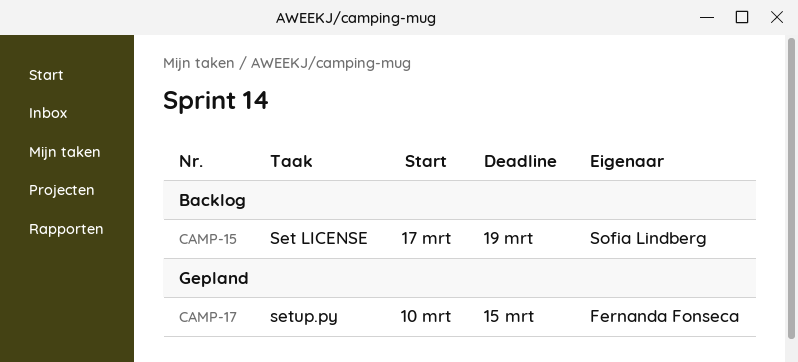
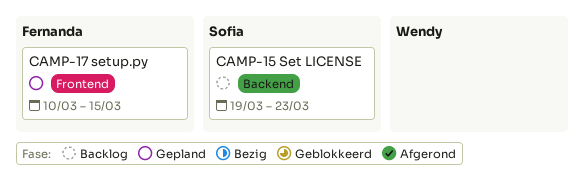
CAMP-15, start: Mar 17 -> Mar 19
CAMP-15, due: Mar 19 -> Mar 23

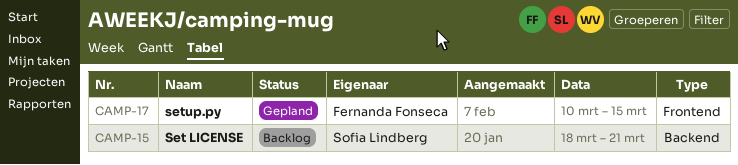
CAMP-15, start: Mar 19 -> Mar 18
CAMP-15, due: Mar 23 -> Mar 21

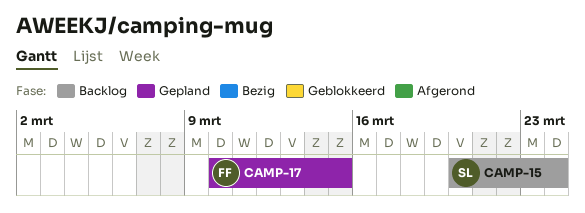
CAMP-15, start: Mar 18 -> Mar 20
CAMP-15, due: Mar 21 -> Mar 24

